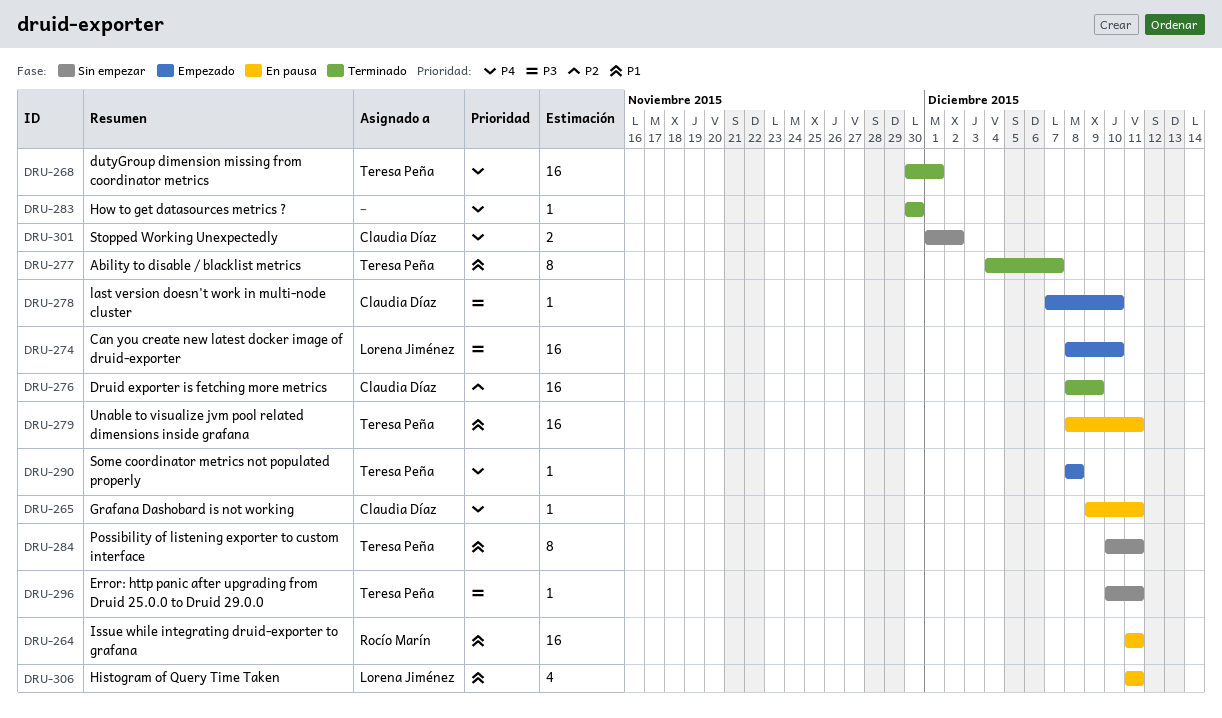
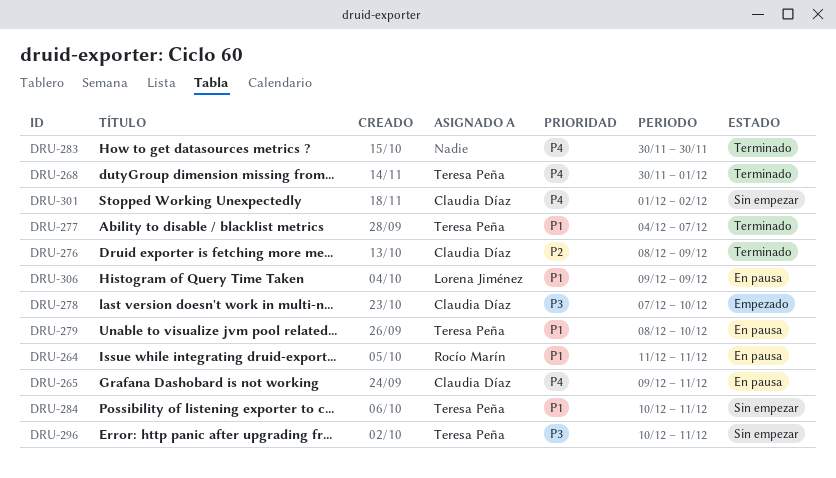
DRU-274: present -> none
DRU-279, due: Dec 11 -> Dec 10
DRU-290: present -> none
DRU-306, start: Dec 11 -> Dec 9
DRU-306, due: Dec 11 -> Dec 9

